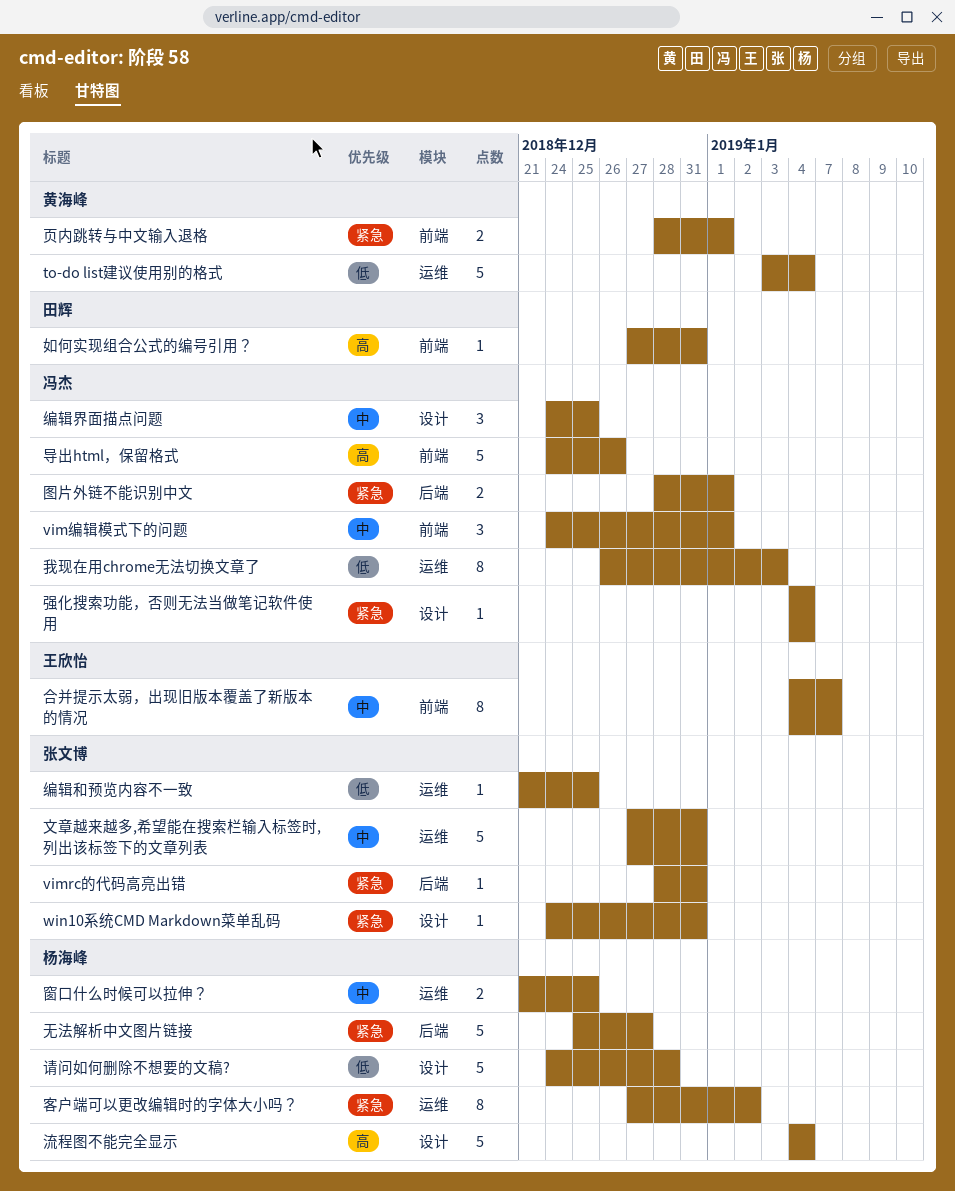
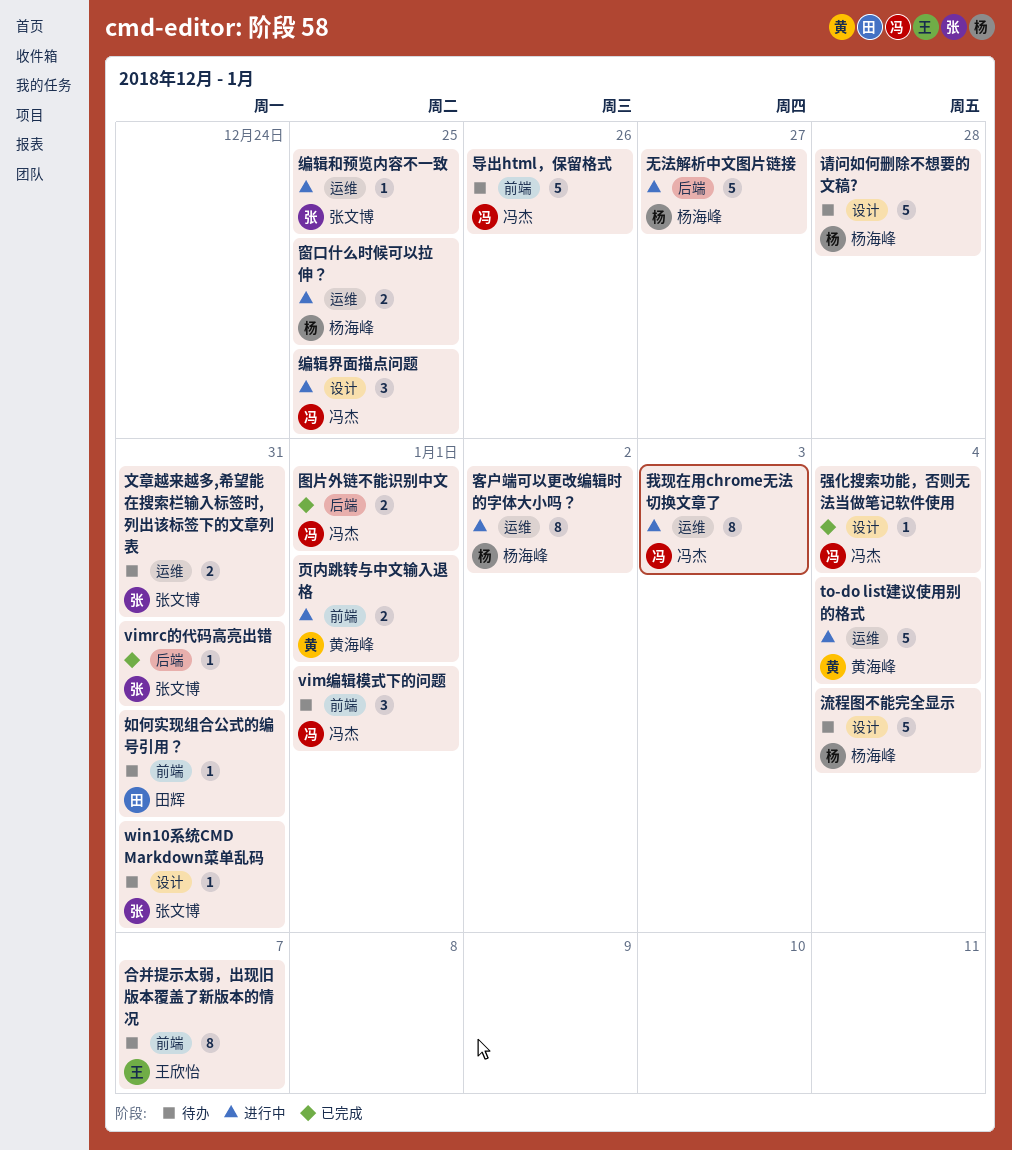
文章越来越多,希望能在搜索栏输入标签时,列出该标签下的文章列表, estimate: 5 -> 2

